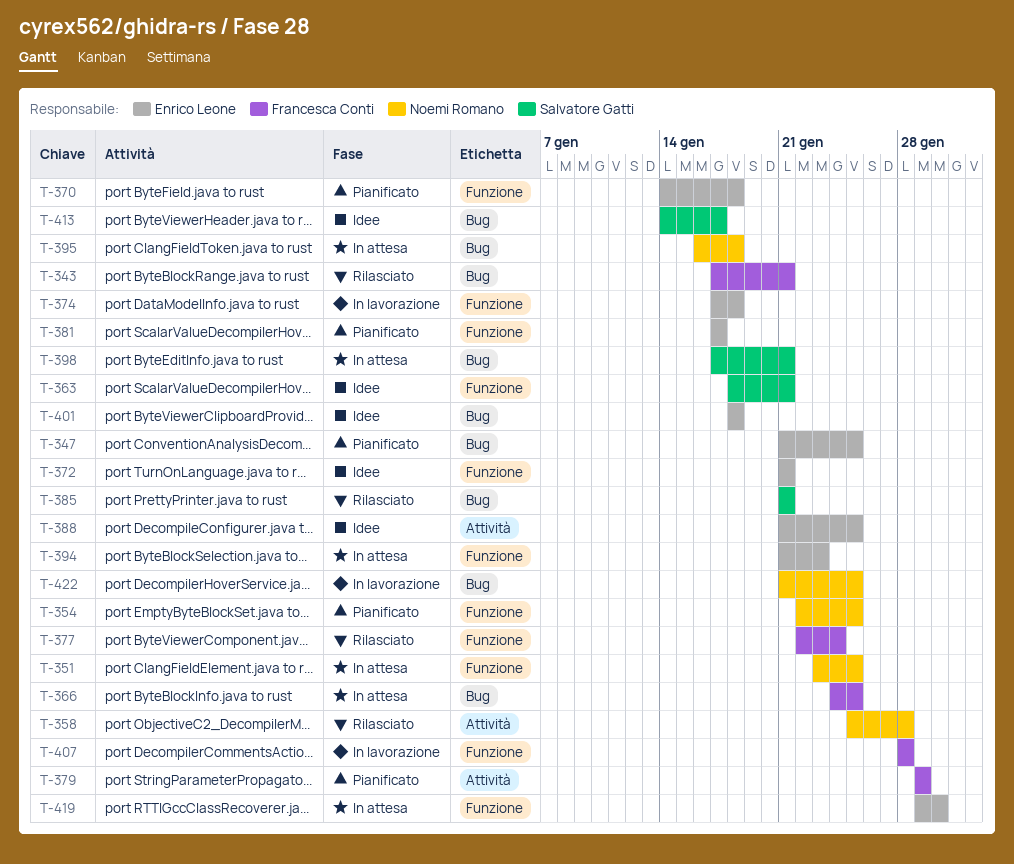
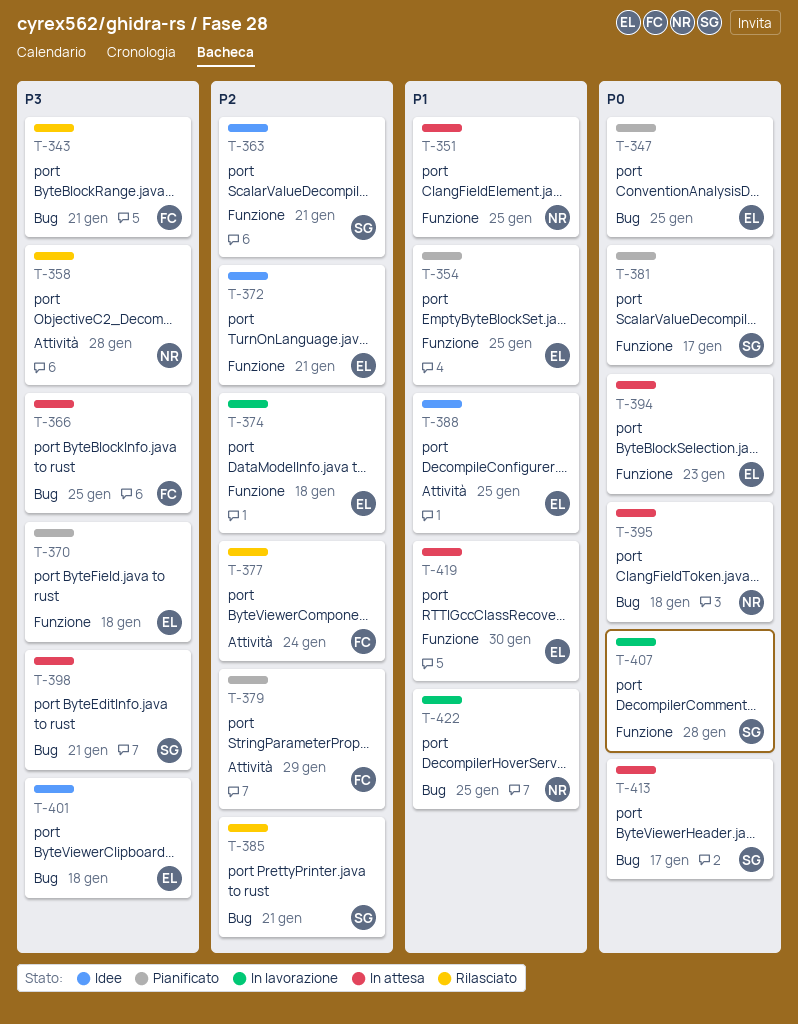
T-354, owner: Noemi Romano -> Enrico Leone
T-377, label: Funzione -> Attività
T-381, owner: Enrico Leone -> Salvatore Gatti
T-407, owner: Francesca Conti -> Salvatore Gatti
T-413, status: Idee -> In attesa

